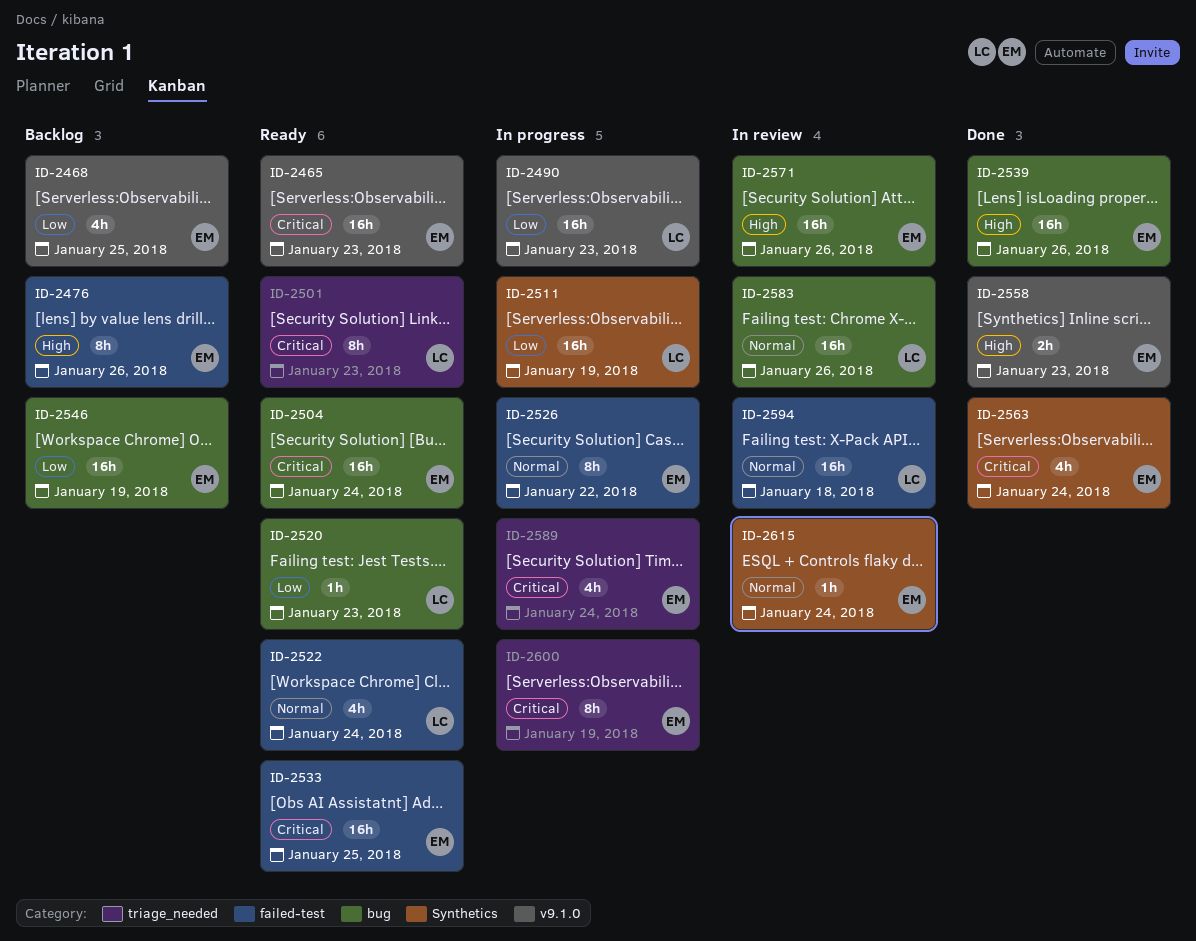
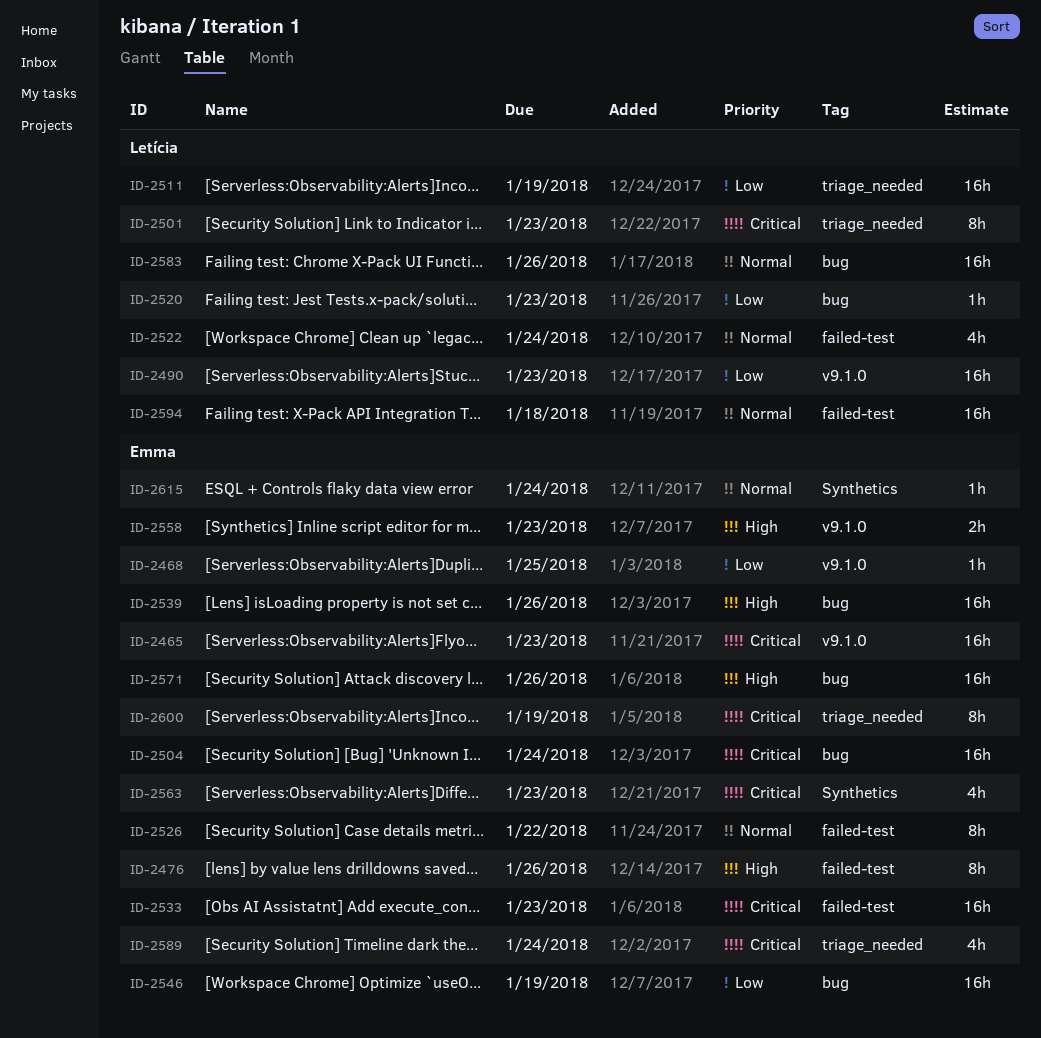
ID-2468, estimate: 4h -> 1h
ID-2511, label: Synthetics -> triage_needed
ID-2533, due: Jan 25 -> Jan 23
ID-2563, due: Jan 24 -> Jan 23

